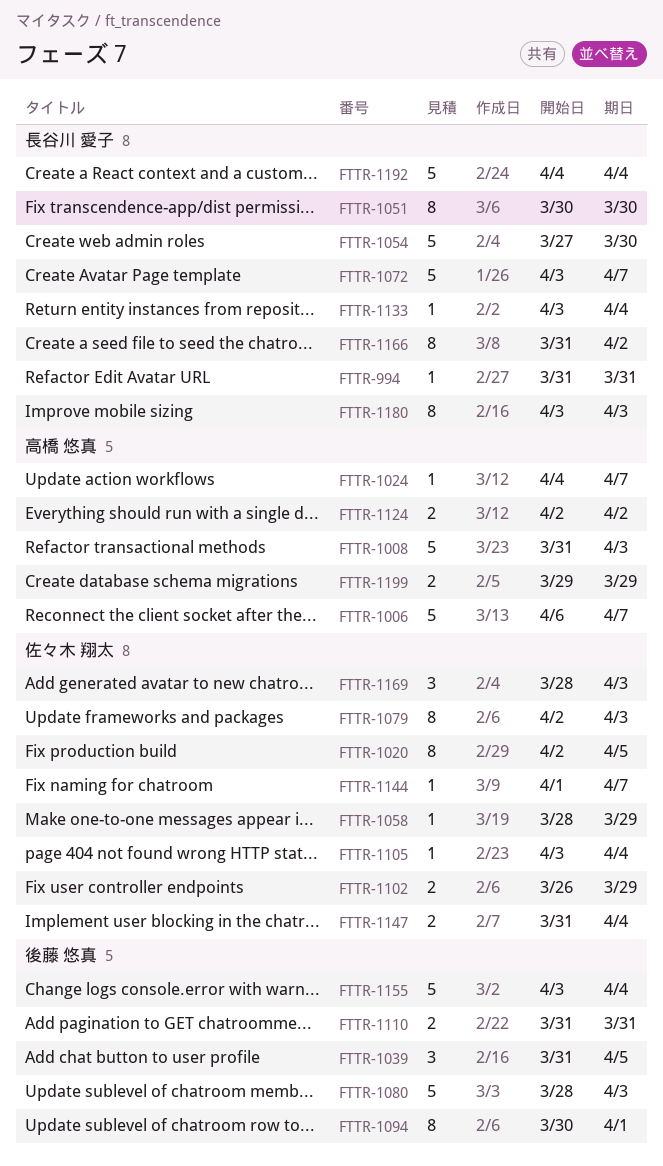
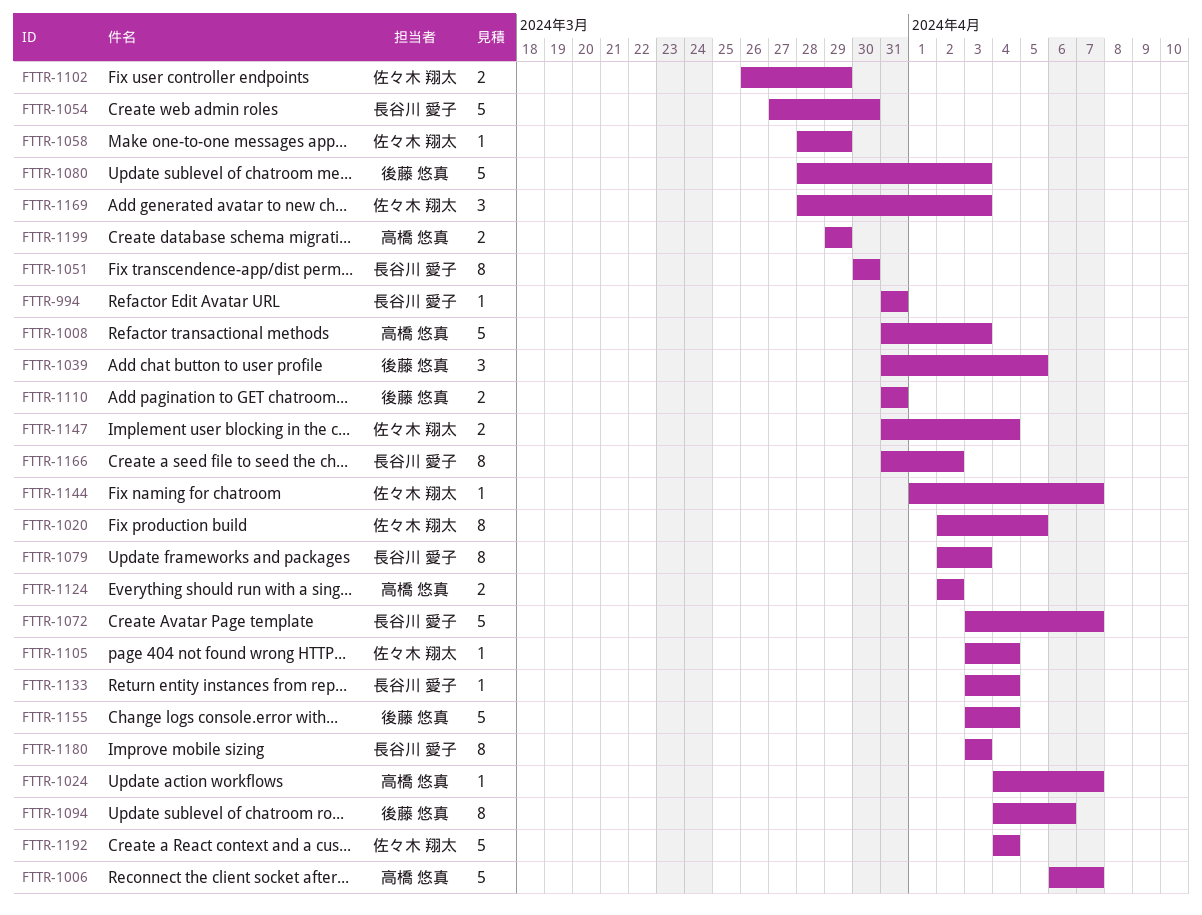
FTTR-1079, owner: 佐々木 翔太 -> 長谷川 愛子
FTTR-1094, start: Mar 30 -> Apr 4
FTTR-1094, due: Apr 1 -> Apr 6
FTTR-1192, owner: 長谷川 愛子 -> 佐々木 翔太

